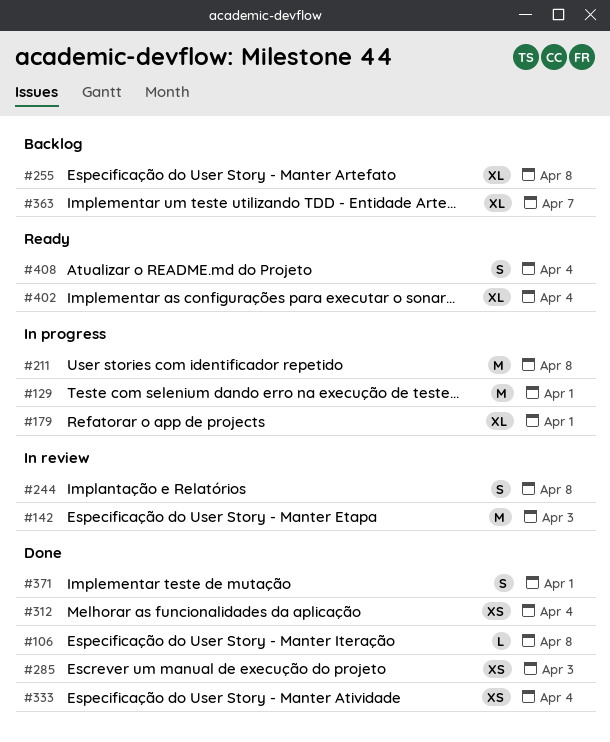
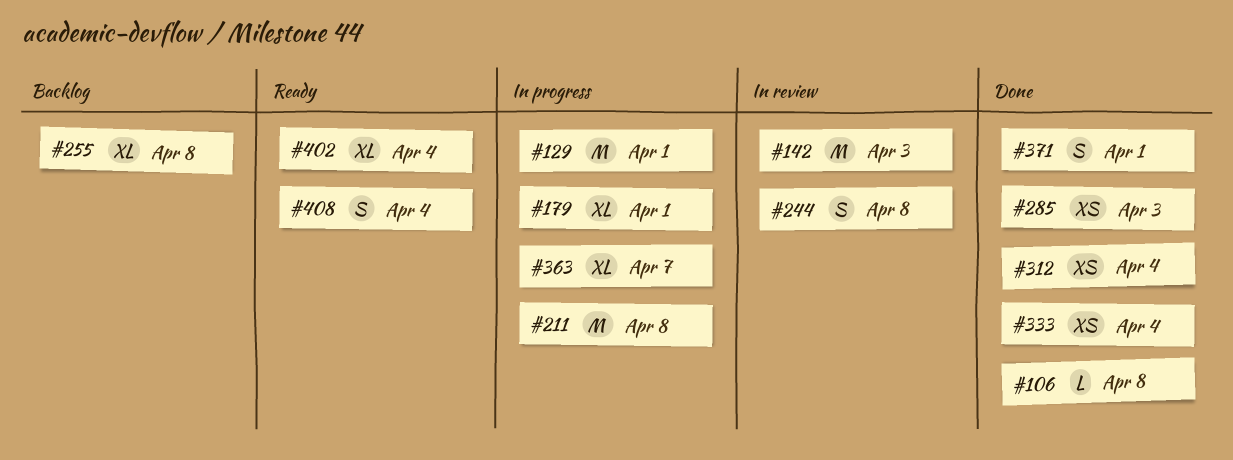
#363, status: Backlog -> In progress

